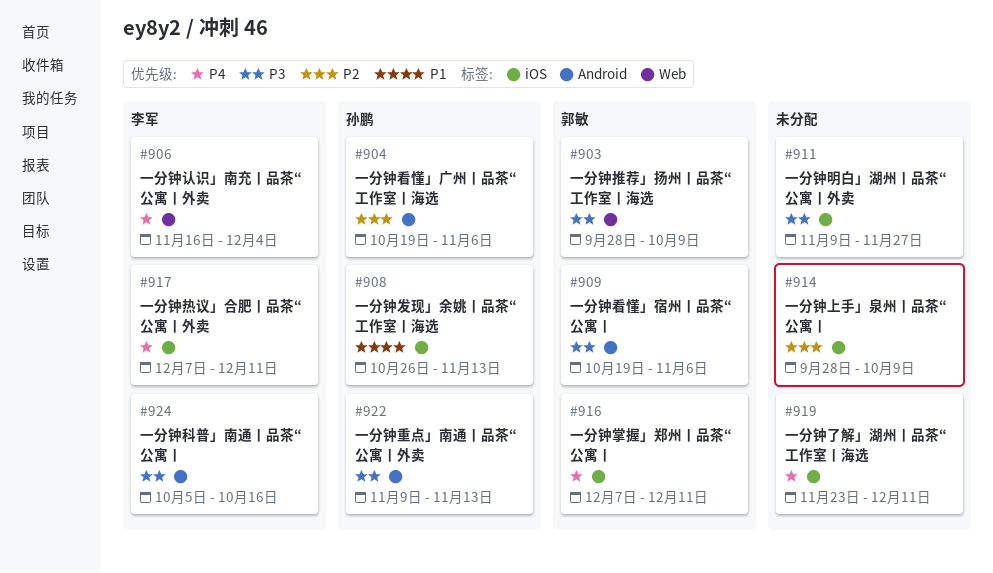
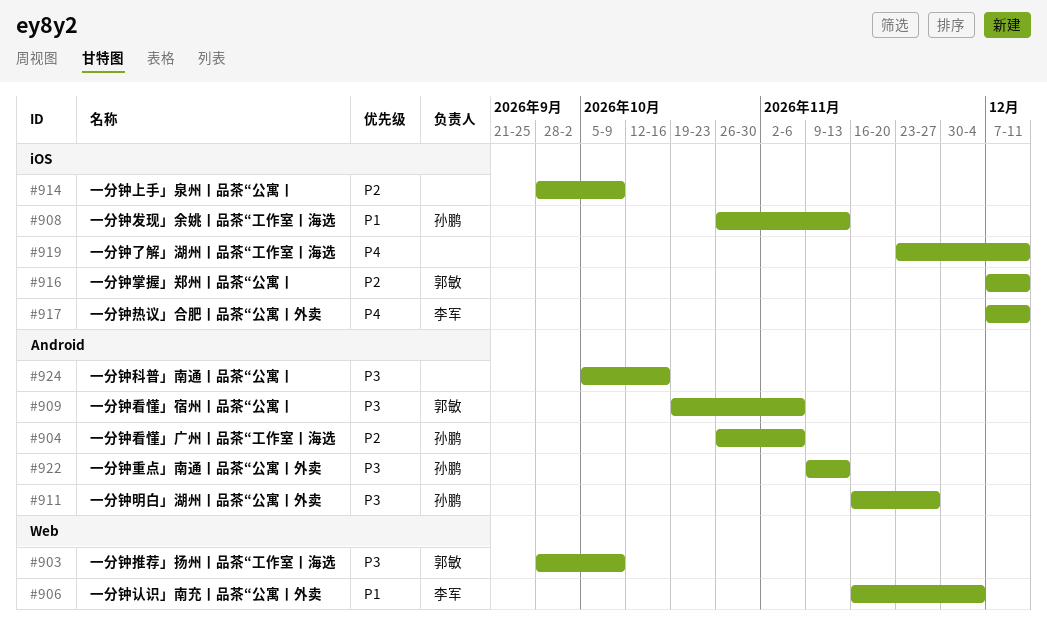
#904, start: Oct 19 -> Oct 26
#906, priority: P4 -> P1
#911, owner: none -> 孙鹏
#911, label: iOS -> Android
#911, start: Nov 9 -> Nov 16
#916, priority: P4 -> P2
#924, owner: 李军 -> none

